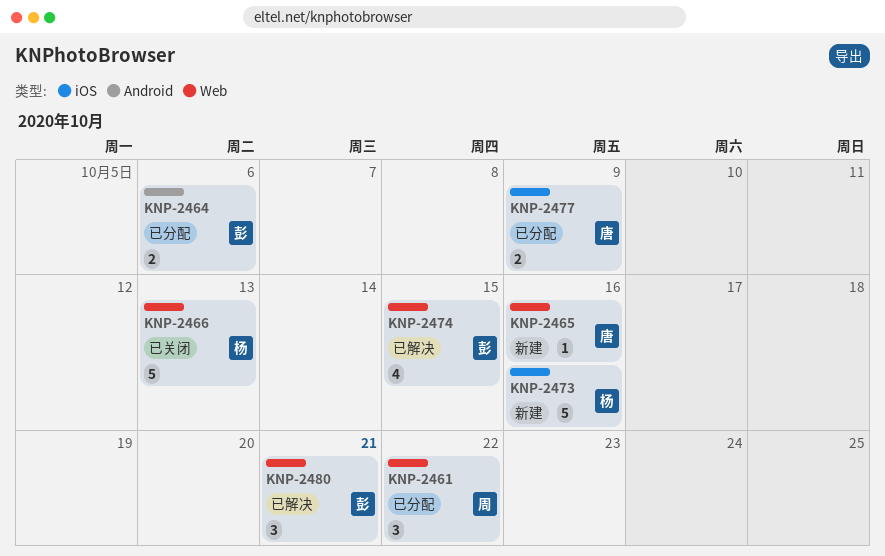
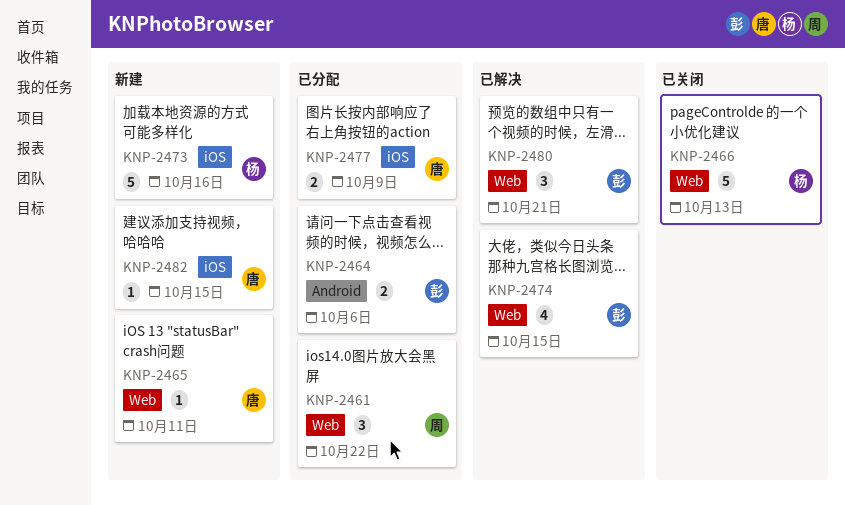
KNP-2465, due: Oct 16 -> Oct 11
KNP-2482: none -> present

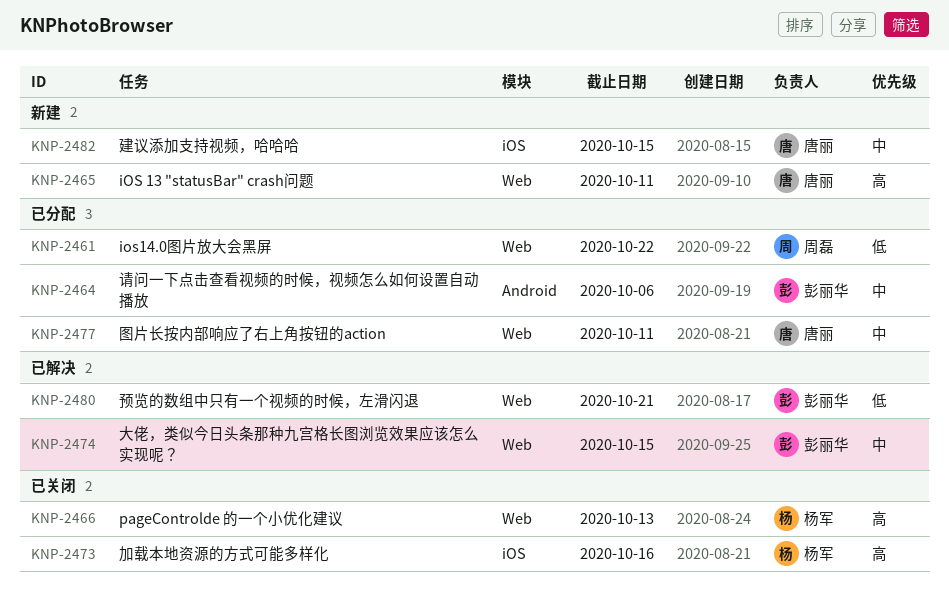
KNP-2473, status: 新建 -> 已关闭
KNP-2477, label: iOS -> Web
KNP-2477, due: Oct 9 -> Oct 11

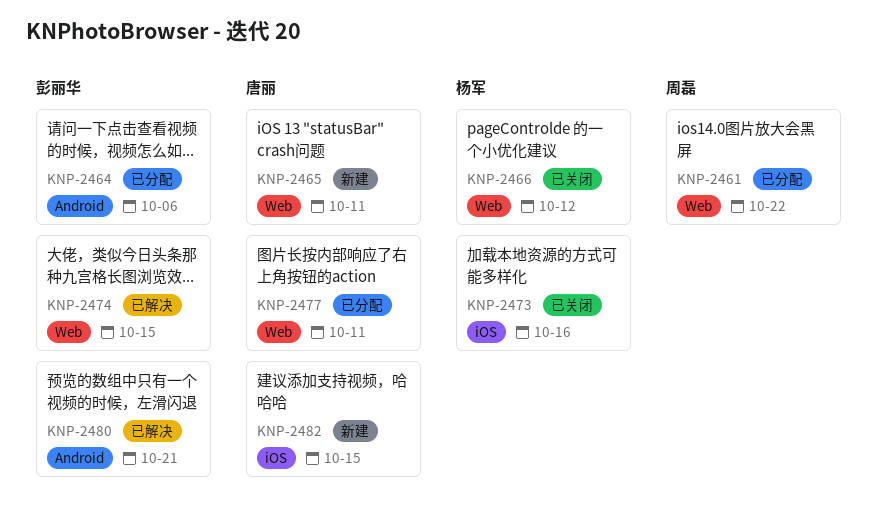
KNP-2466, due: Oct 13 -> Oct 12
KNP-2480, label: Web -> Android

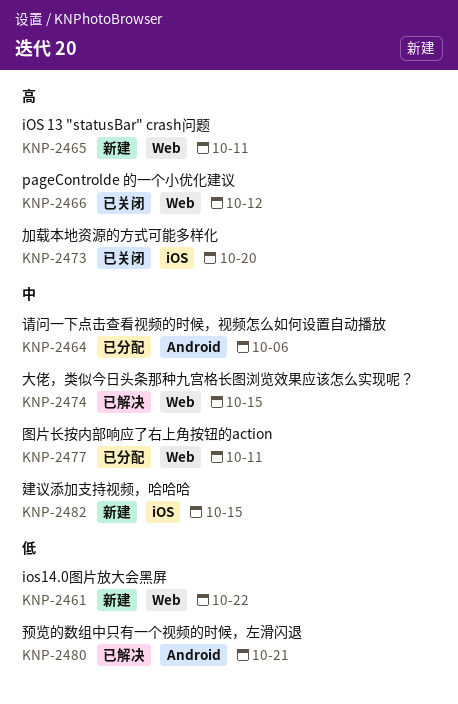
KNP-2461, status: 已分配 -> 新建
KNP-2473, due: Oct 16 -> Oct 20

